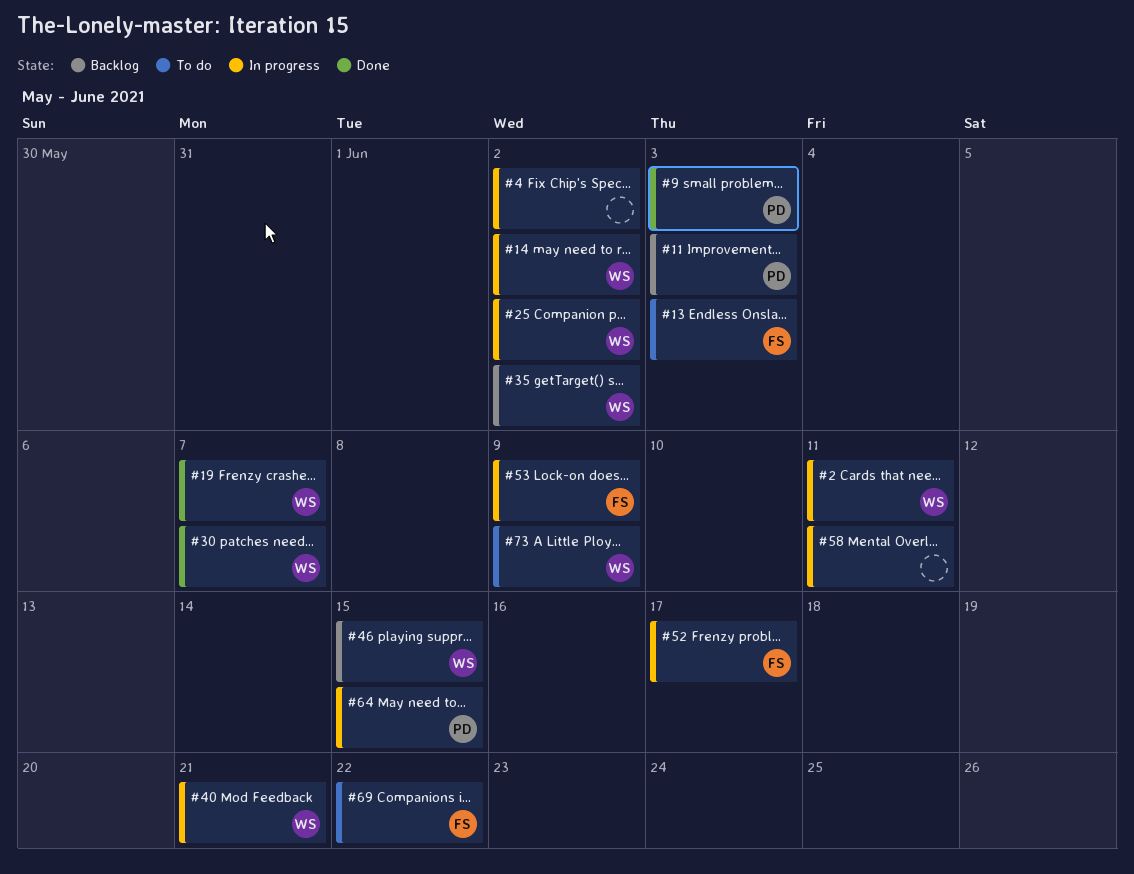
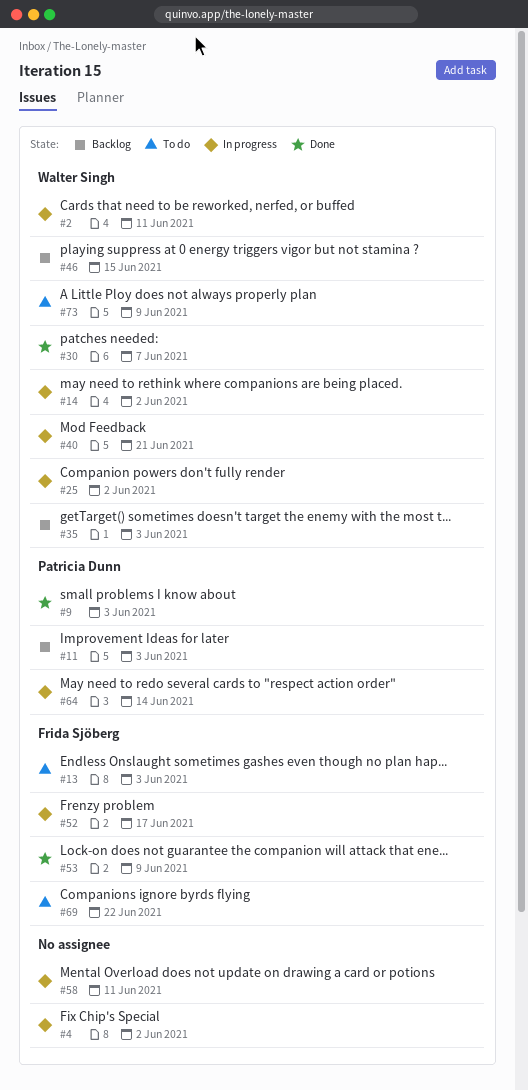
#19: present -> none
#35, due: Jun 2 -> Jun 3
#53, status: In progress -> Done
#64, due: Jun 15 -> Jun 14

